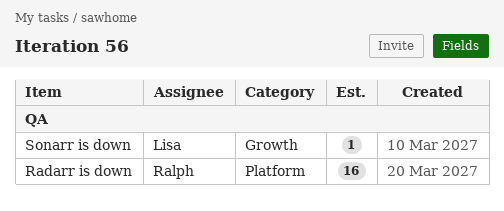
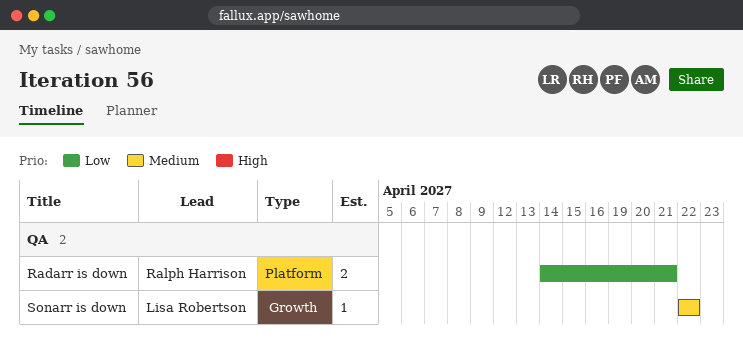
Radarr is down, estimate: 16 -> 2

